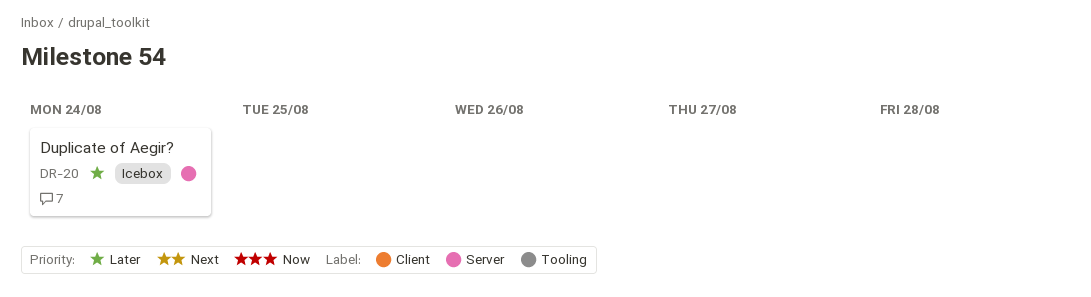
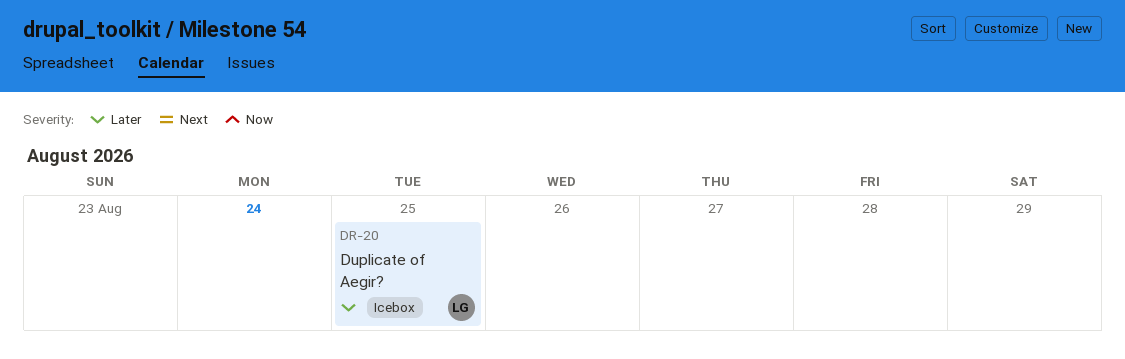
DR-20, due: Aug 24 -> Aug 25

